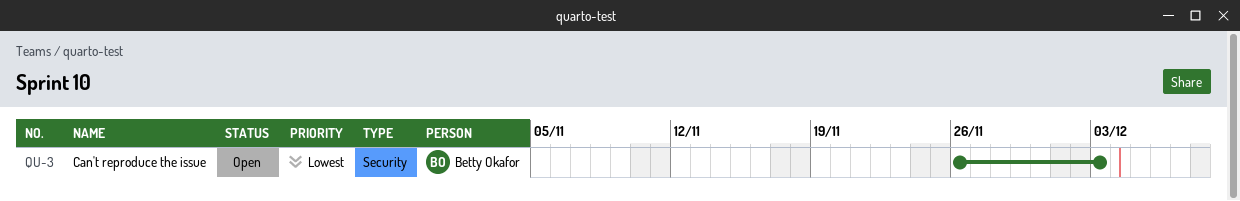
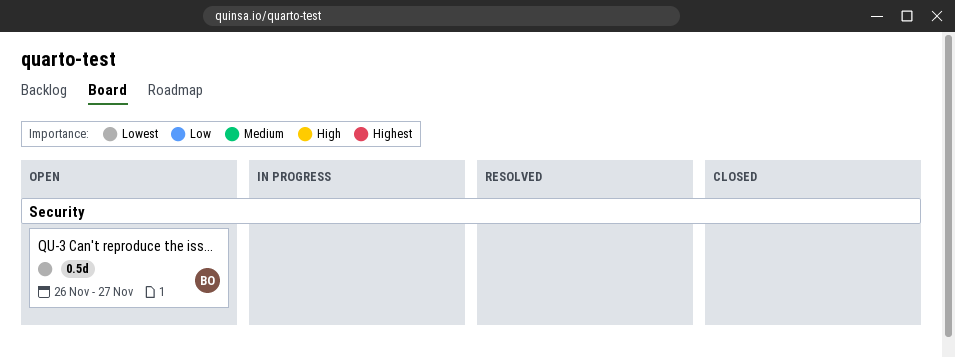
QU-3, due: Dec 3 -> Nov 27

